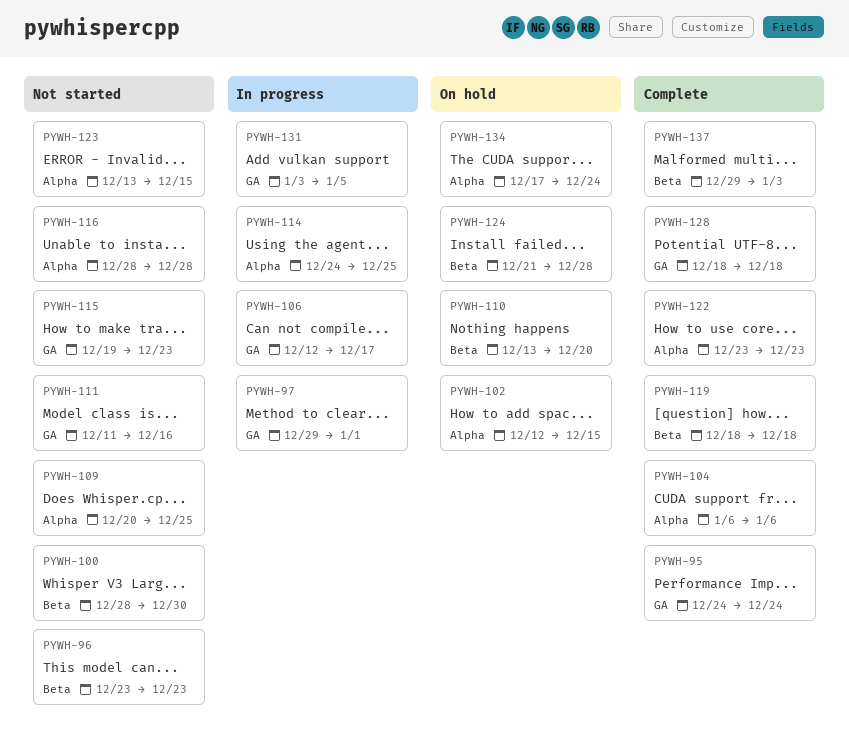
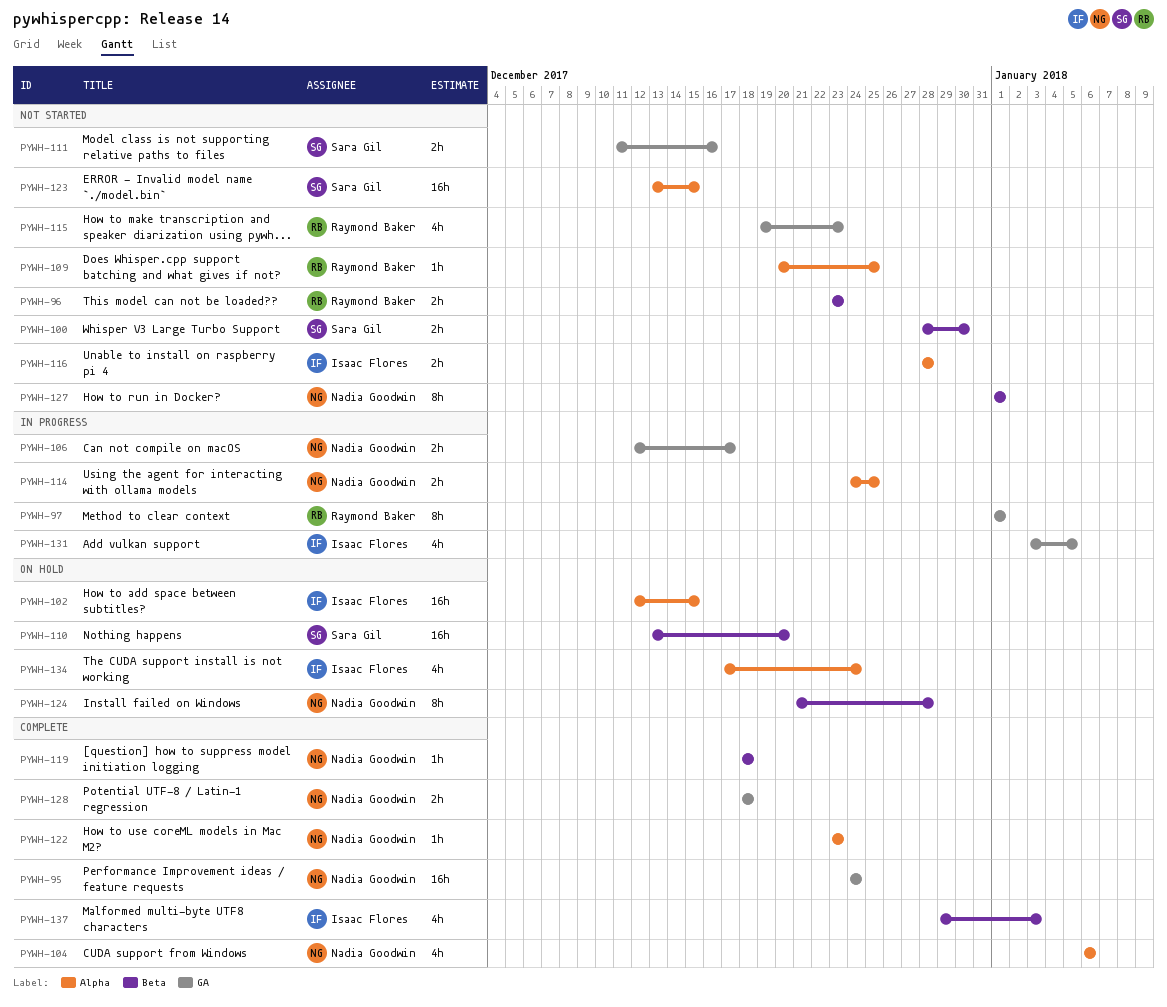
PYWH-97, start: Dec 29 -> Jan 1
PYWH-127: none -> present

